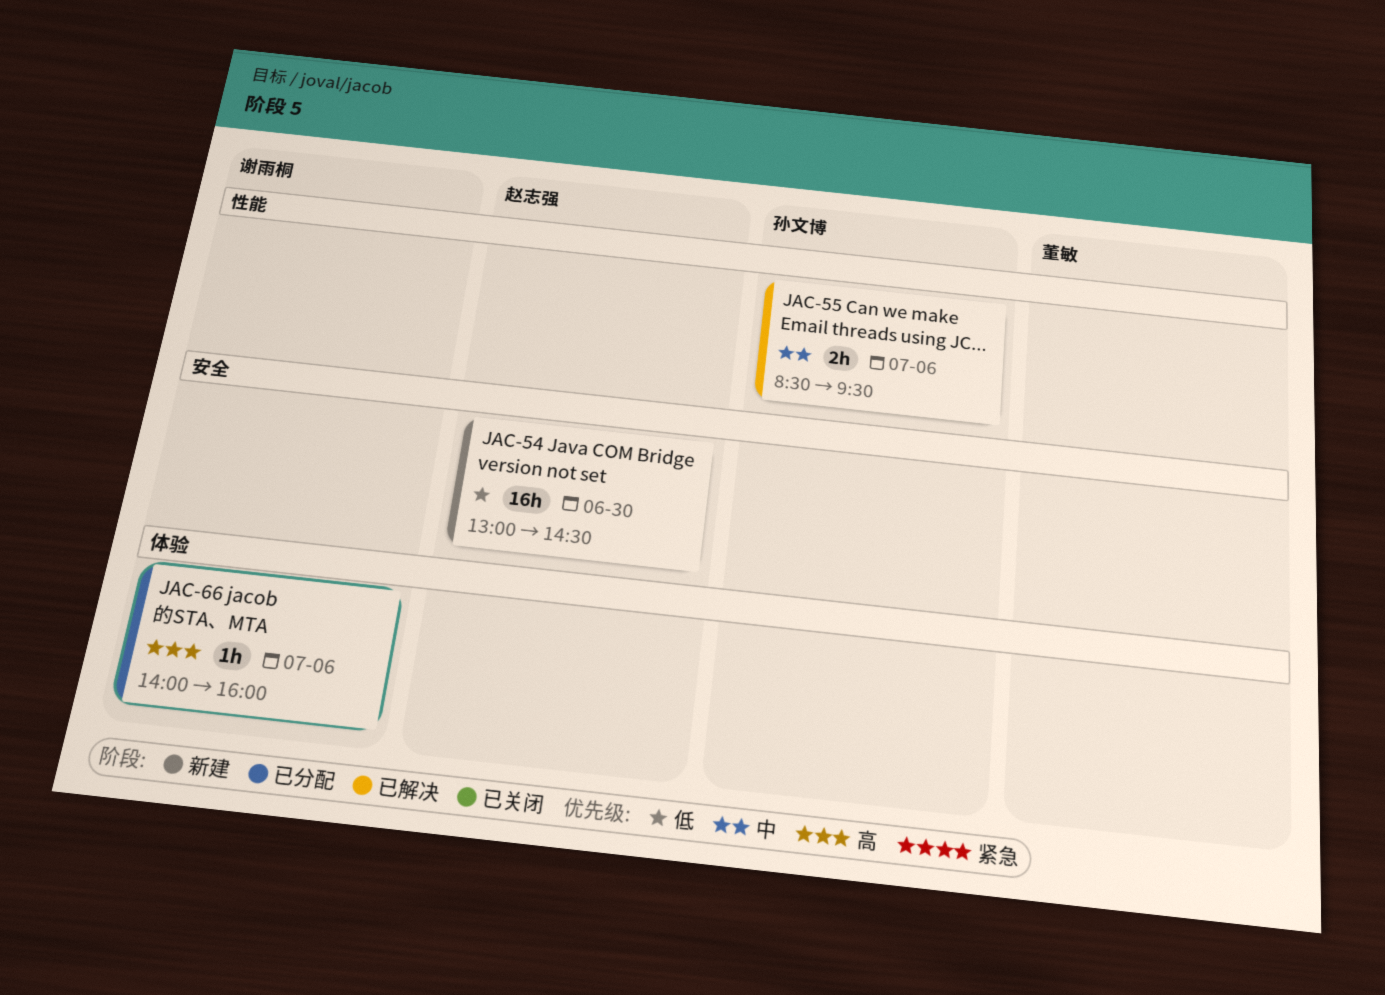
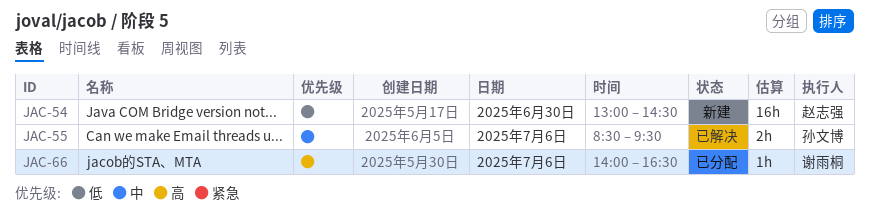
JAC-66, ends: 16:00 -> 16:30

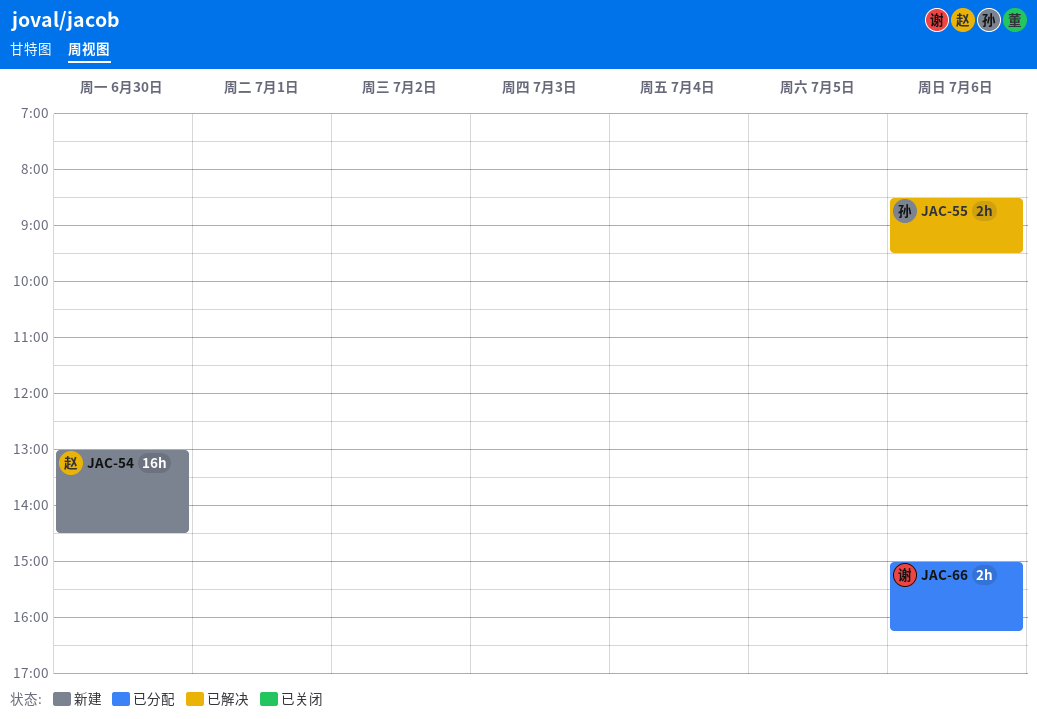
JAC-66, estimate: 1h -> 2h
JAC-66, begins: 14:00 -> 15:00
JAC-66, ends: 16:30 -> 16:15

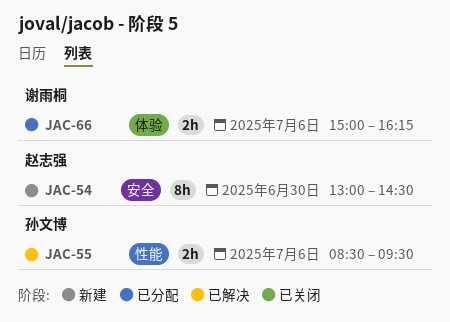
JAC-54, estimate: 16h -> 8h

